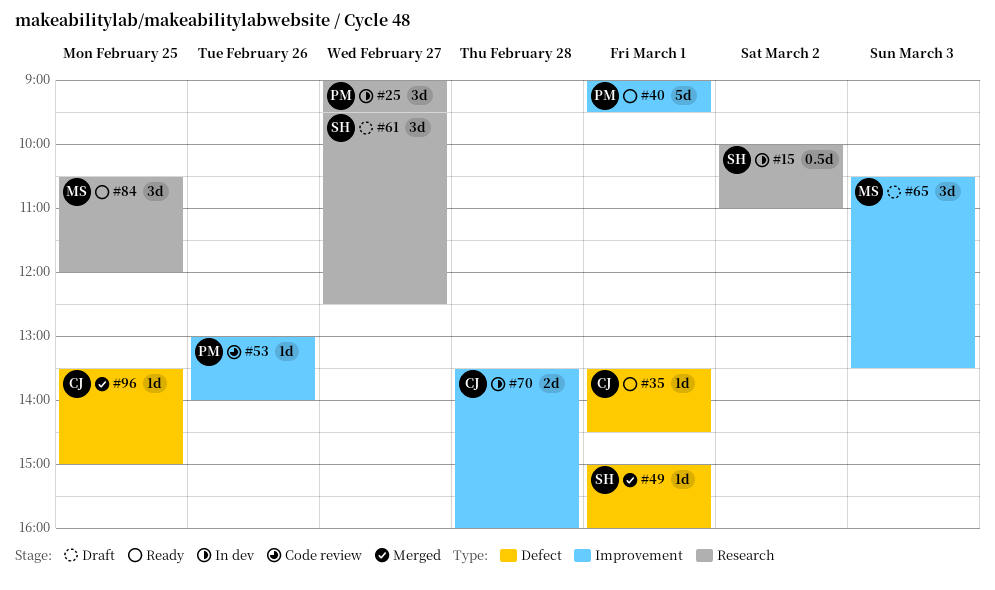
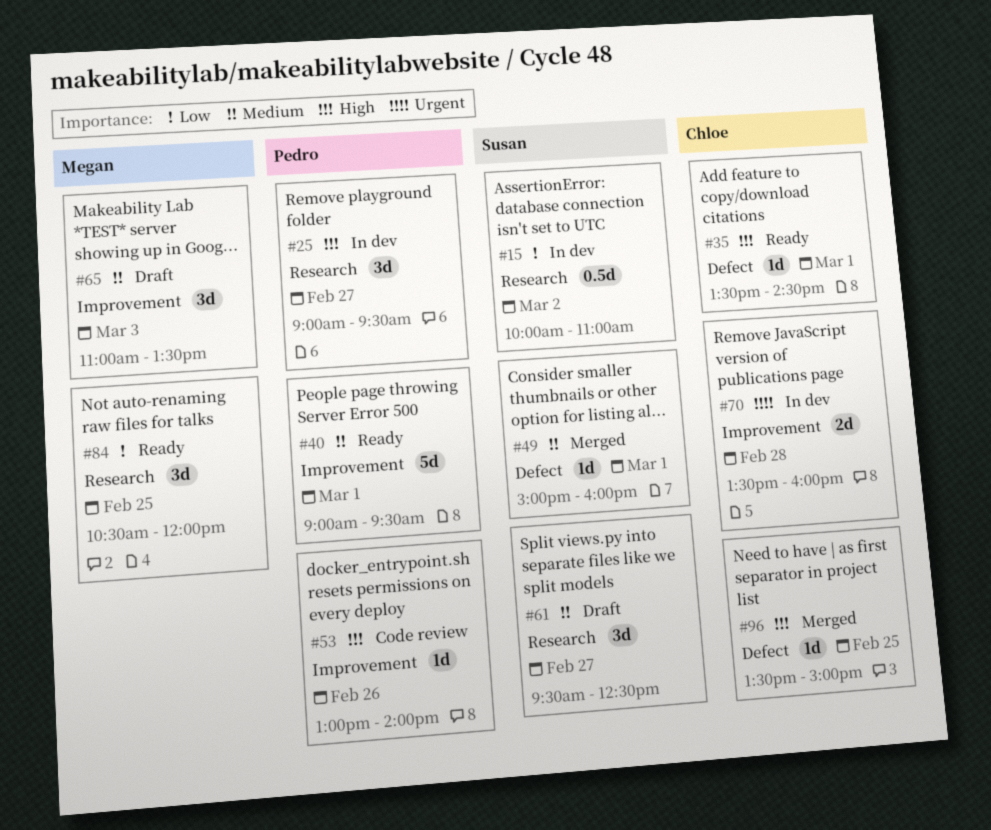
#65, begins: 10:30 -> 11:00

